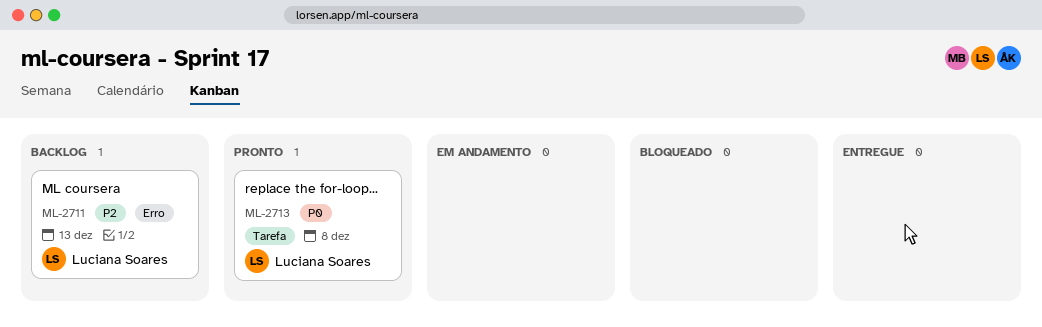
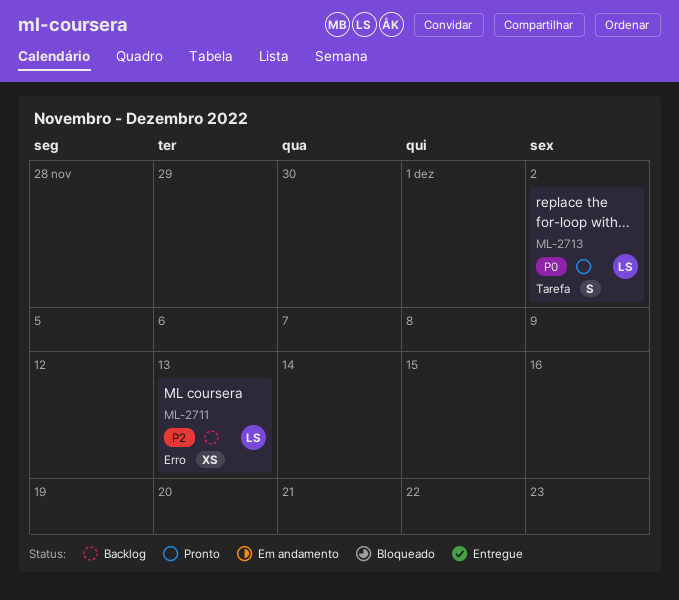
ML-2713, due: Dec 8 -> Dec 2

